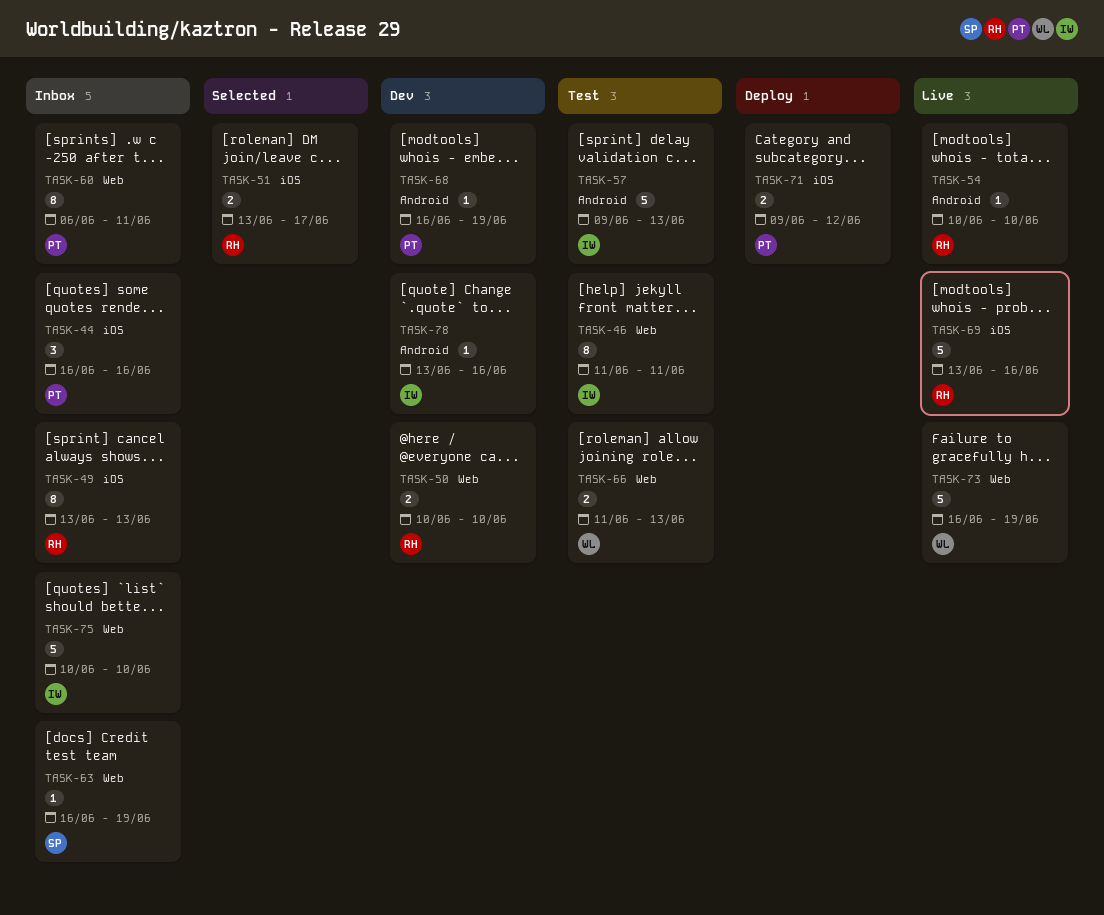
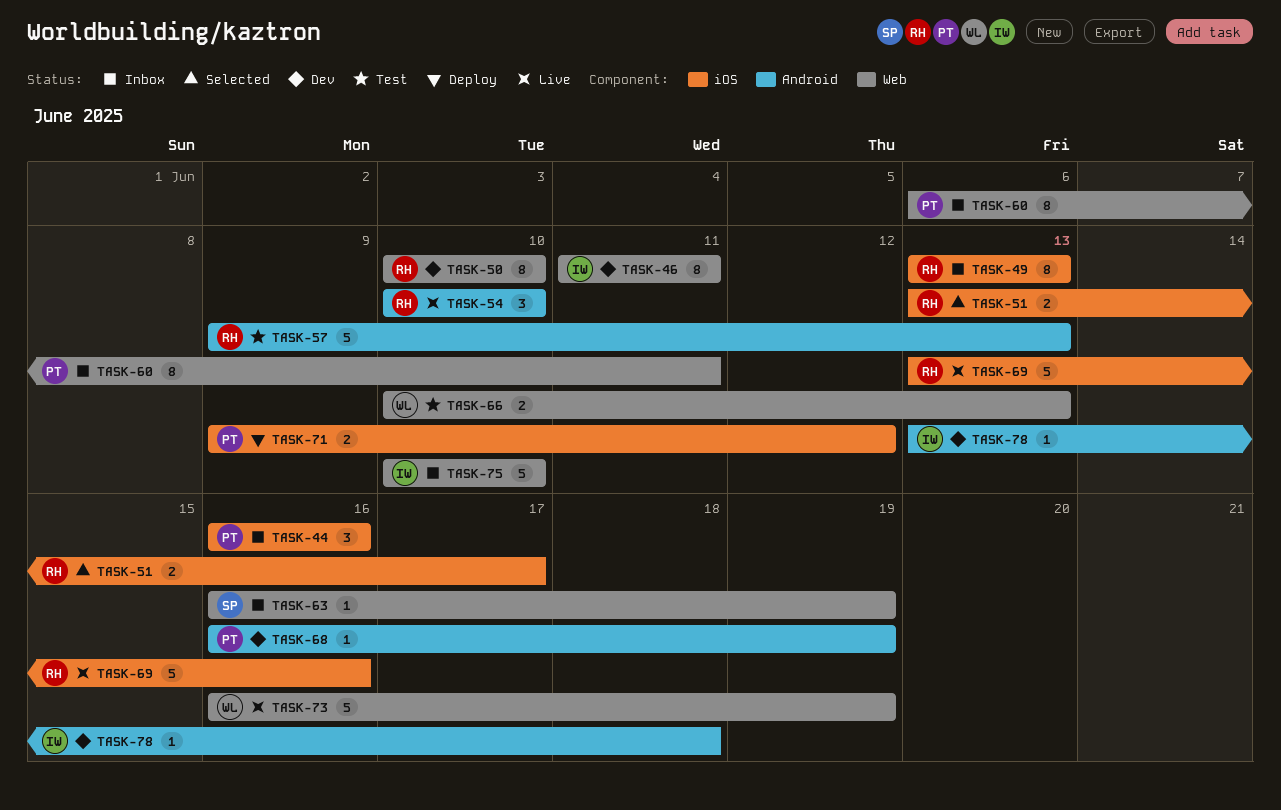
TASK-46, status: Test -> Dev
TASK-50, estimate: 2 -> 8
TASK-54, estimate: 1 -> 3
TASK-57, owner: IW -> RH
TASK-66, start: Jun 11 -> Jun 10
TASK-78, due: Jun 16 -> Jun 18

